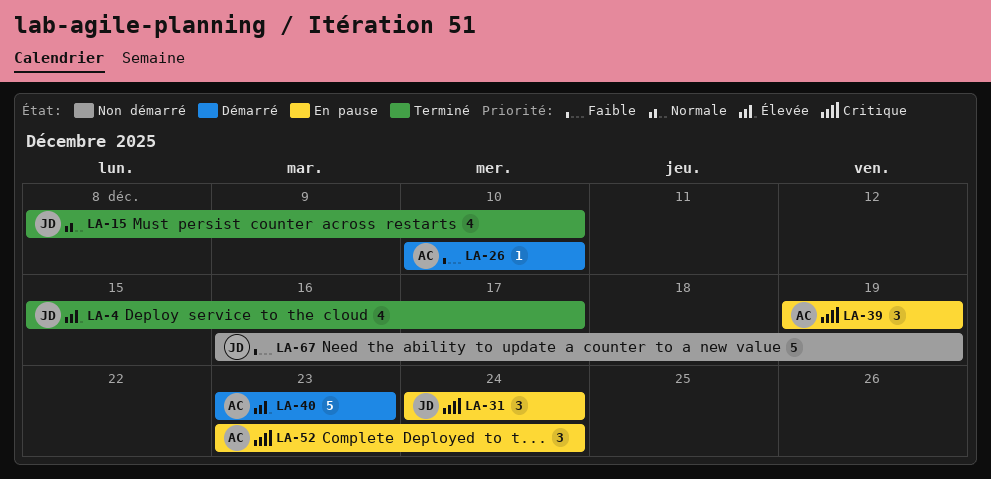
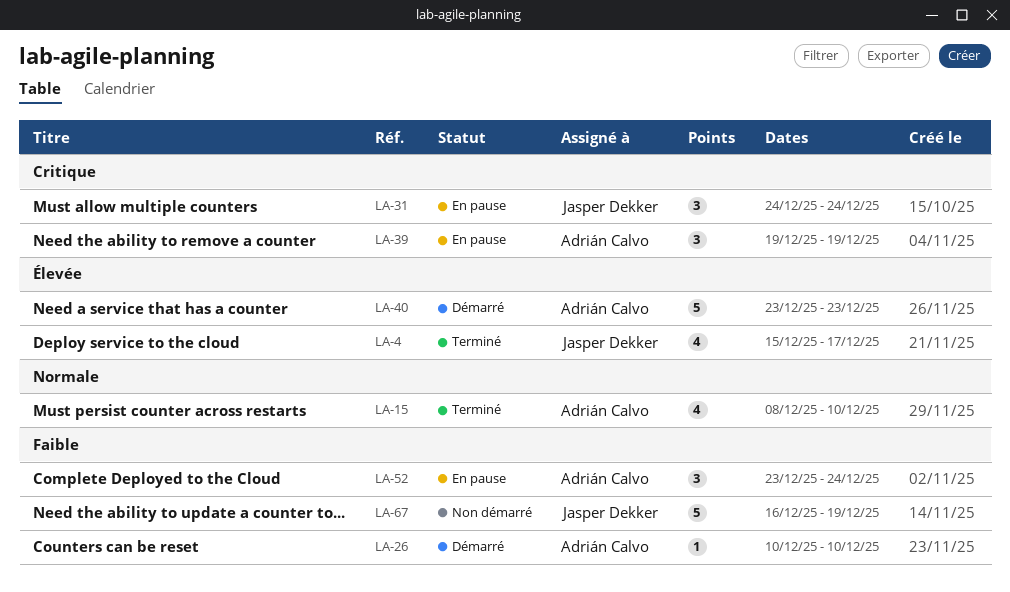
LA-15, owner: Jasper Dekker -> Adrián Calvo
LA-52, priority: Critique -> Faible

